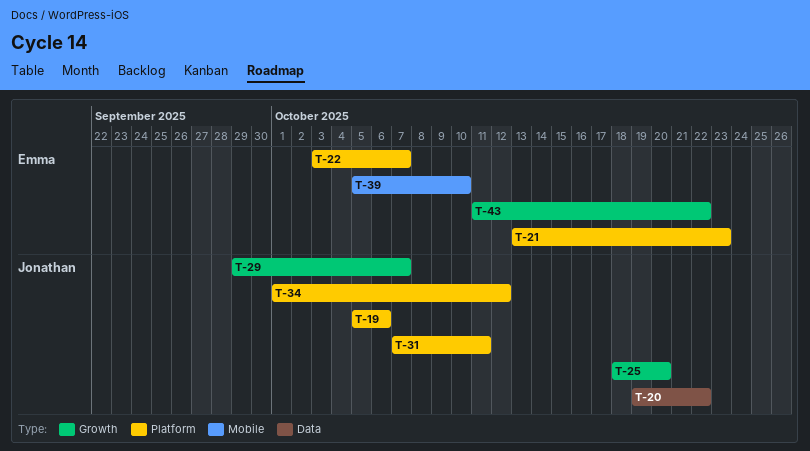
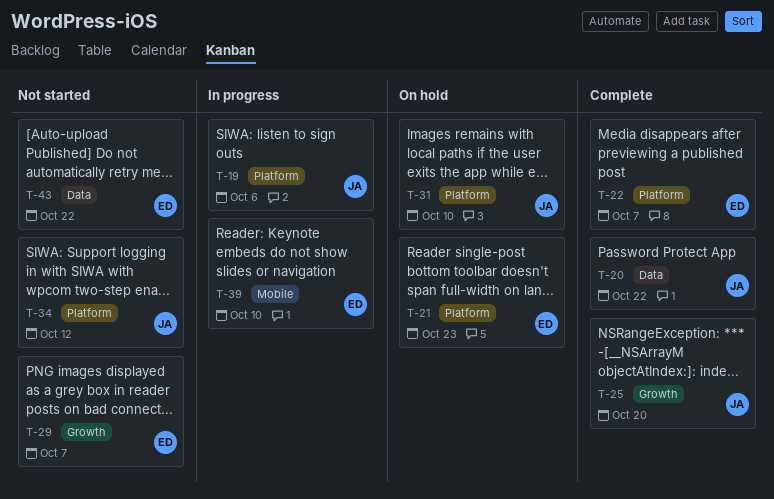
T-29, owner: Jonathan -> Emma
T-31, due: Oct 11 -> Oct 10
T-43, label: Growth -> Data

